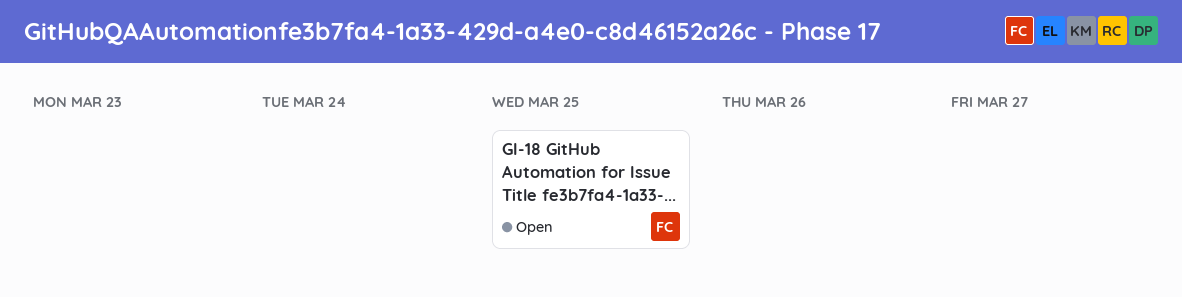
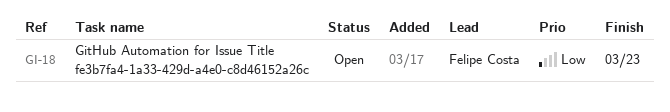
GI-18, due: Mar 25 -> Mar 23

